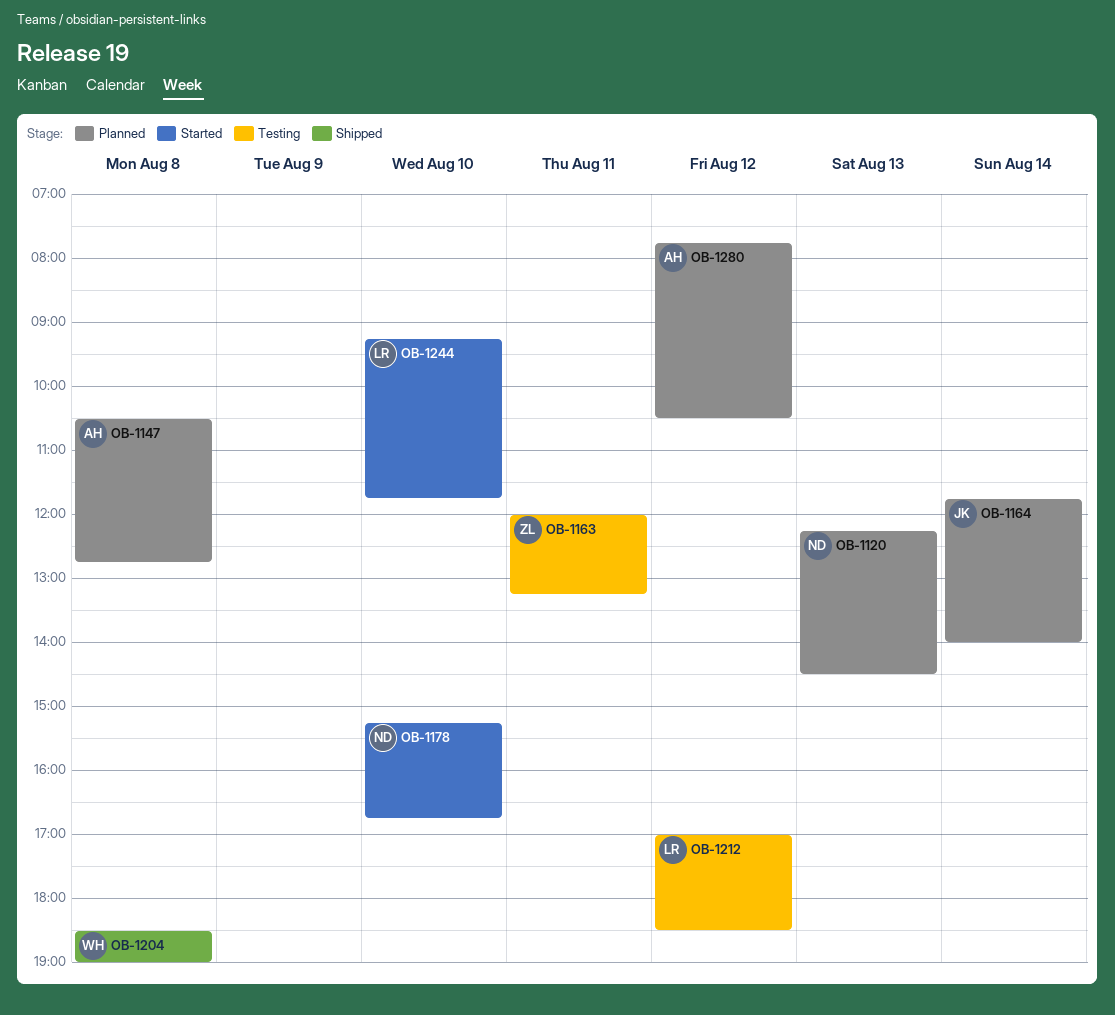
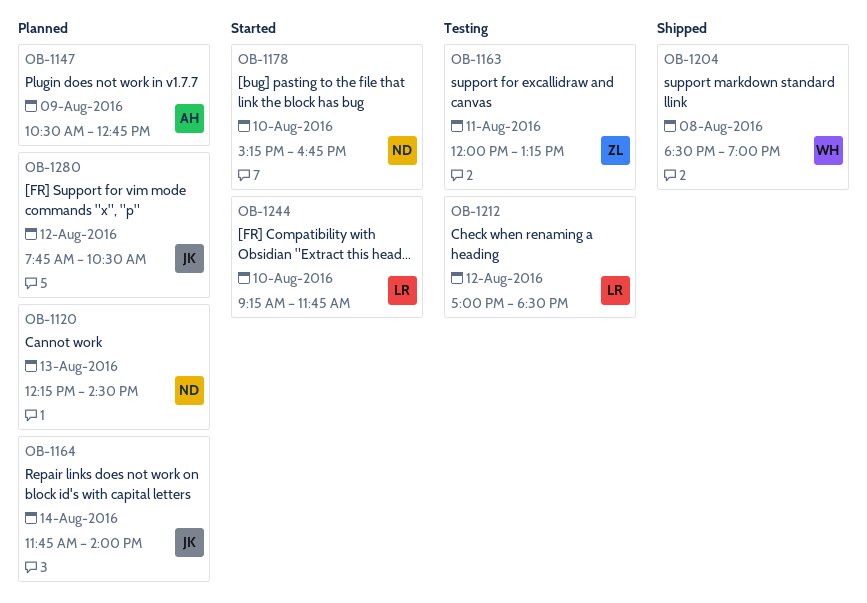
OB-1147, day: Aug 8 -> Aug 9
OB-1280, owner: AH -> JK

